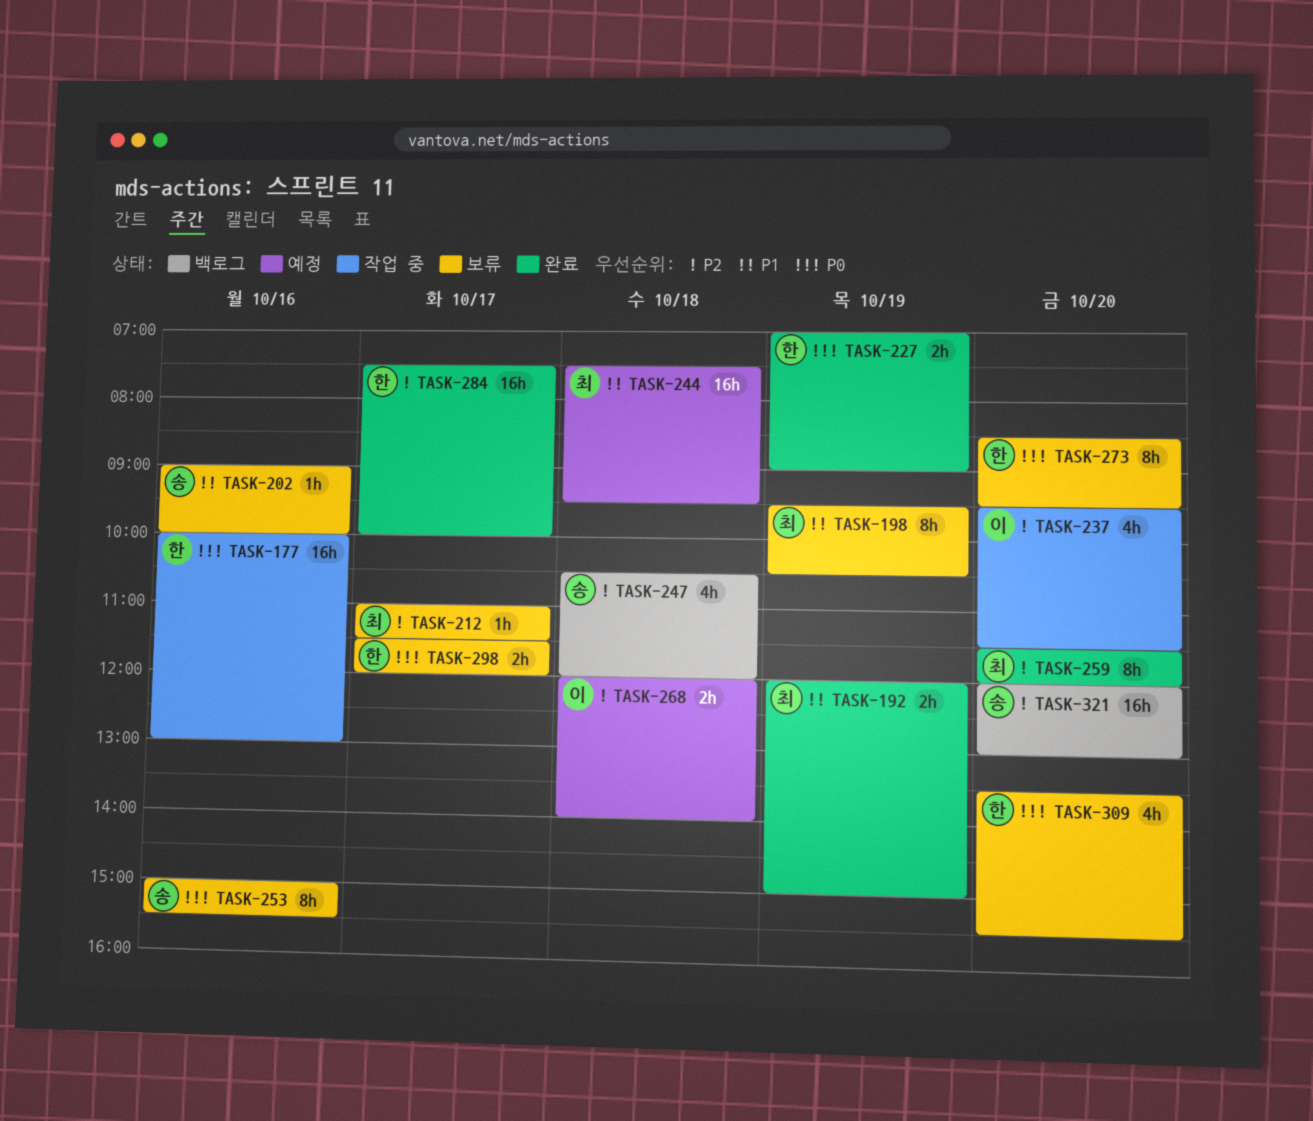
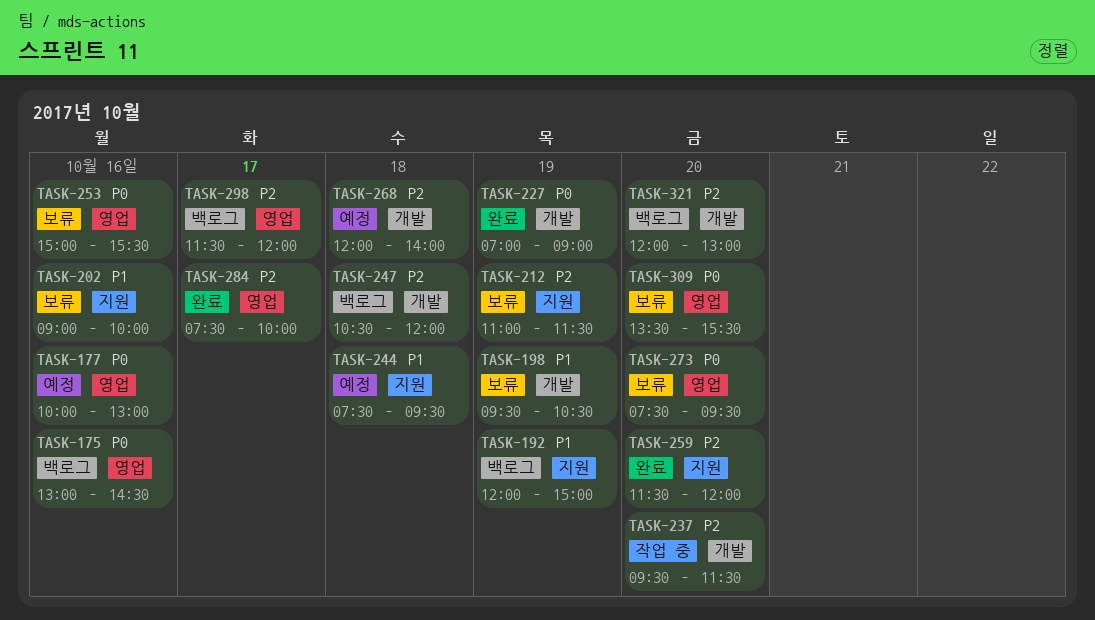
TASK-175: none -> present
TASK-177, status: 작업 중 -> 예정
TASK-192, status: 완료 -> 백로그
TASK-212, day: Oct 17 -> Oct 19
TASK-273, begins: 08:30 -> 07:30
TASK-298, status: 보류 -> 백로그
TASK-298, priority: P0 -> P2

